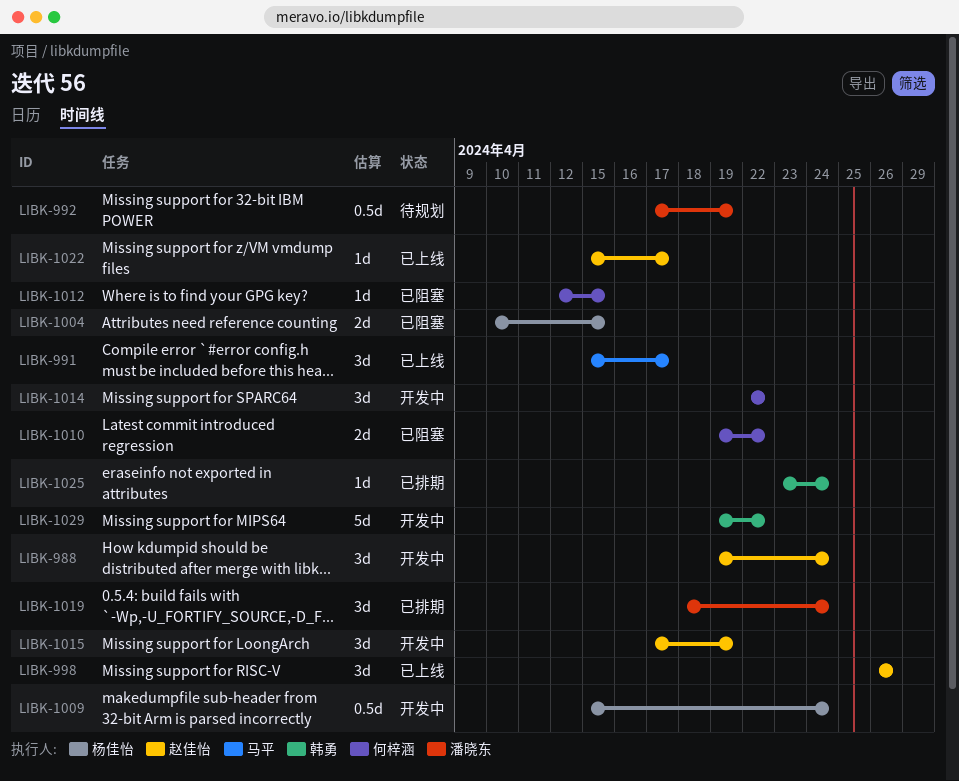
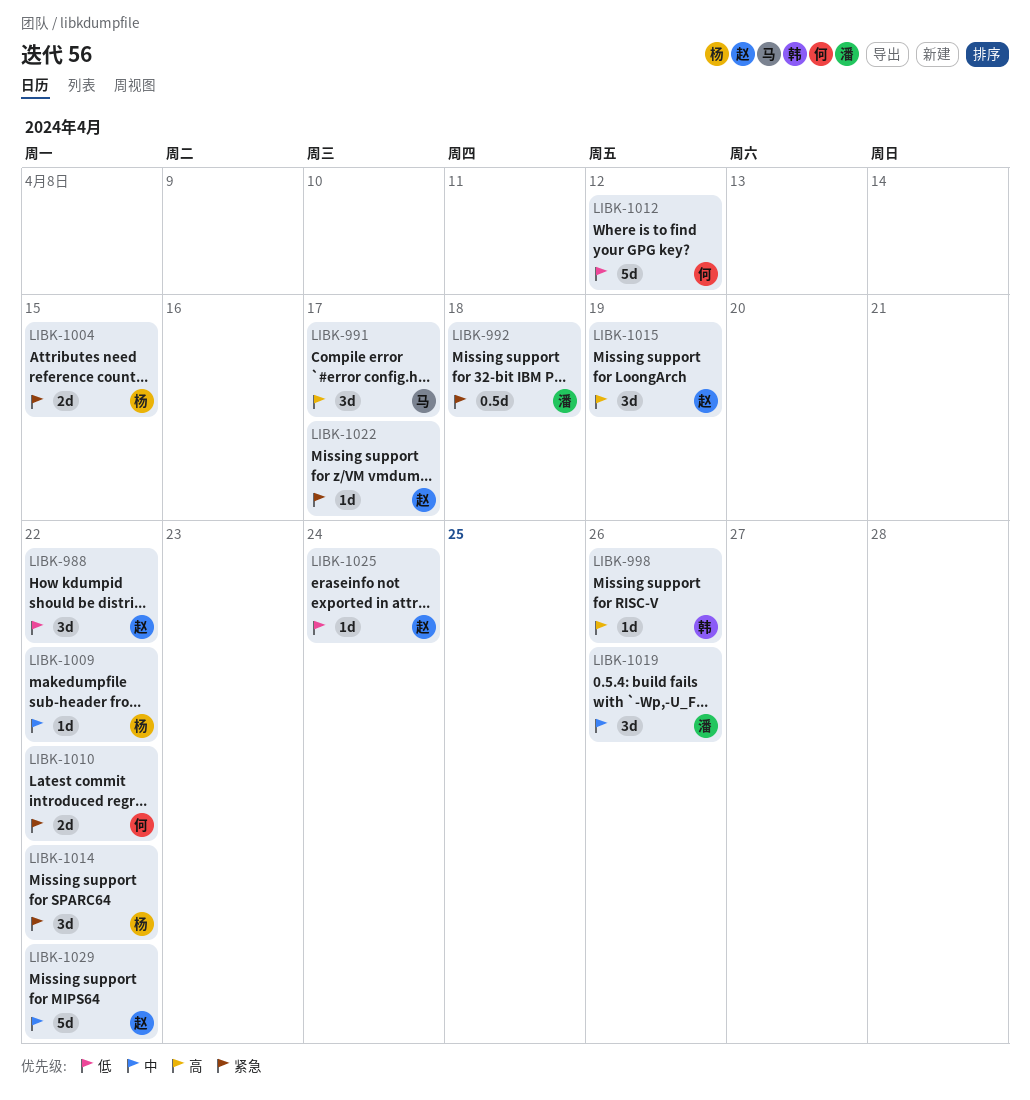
LIBK-988, due: Apr 24 -> Apr 22
LIBK-992, due: Apr 19 -> Apr 18
LIBK-998, owner: 赵佳怡 -> 韩勇
LIBK-998, estimate: 3d -> 1d
LIBK-1009, estimate: 0.5d -> 1d
LIBK-1009, due: Apr 24 -> Apr 22
LIBK-1012, estimate: 1d -> 5d
LIBK-1012, due: Apr 15 -> Apr 12
LIBK-1014, owner: 何梓涵 -> 杨佳怡
LIBK-1019, due: Apr 24 -> Apr 26
LIBK-1025, owner: 韩勇 -> 赵佳怡
LIBK-1029, owner: 韩勇 -> 赵佳怡

